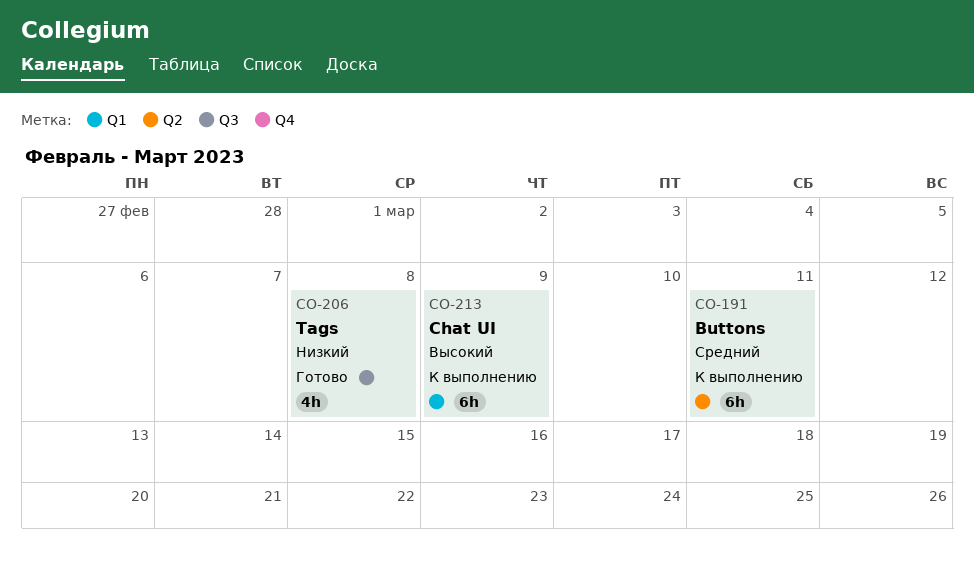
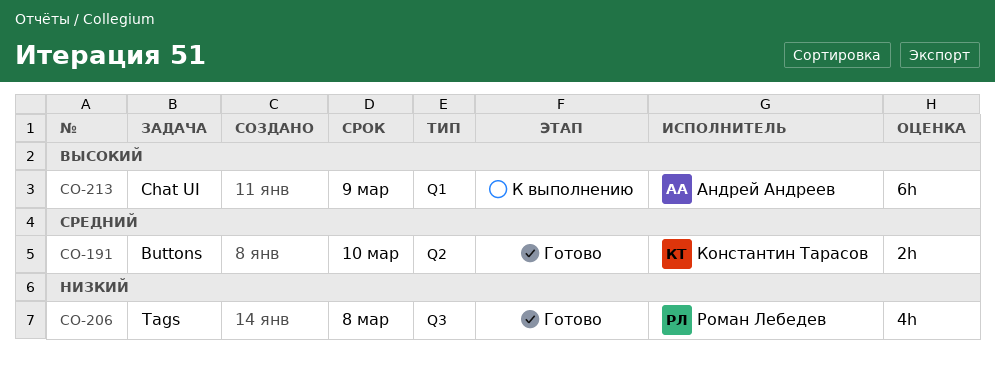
CO-191, status: К выполнению -> Готово
CO-191, estimate: 6h -> 2h
CO-191, due: Mar 11 -> Mar 10

